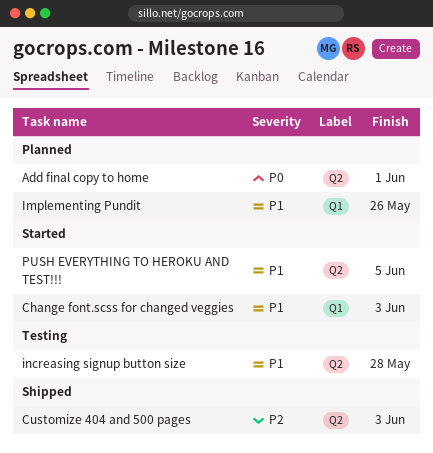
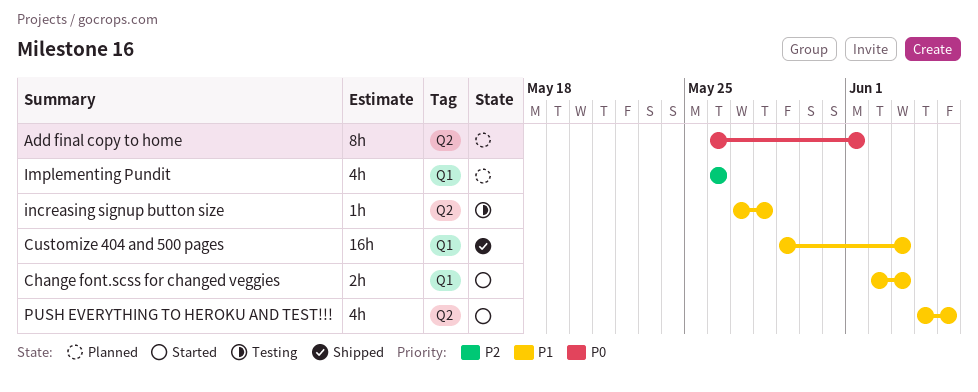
Customize 404 and 500 pages, priority: P2 -> P1
Customize 404 and 500 pages, label: Q2 -> Q1
Implementing Pundit, priority: P1 -> P2

